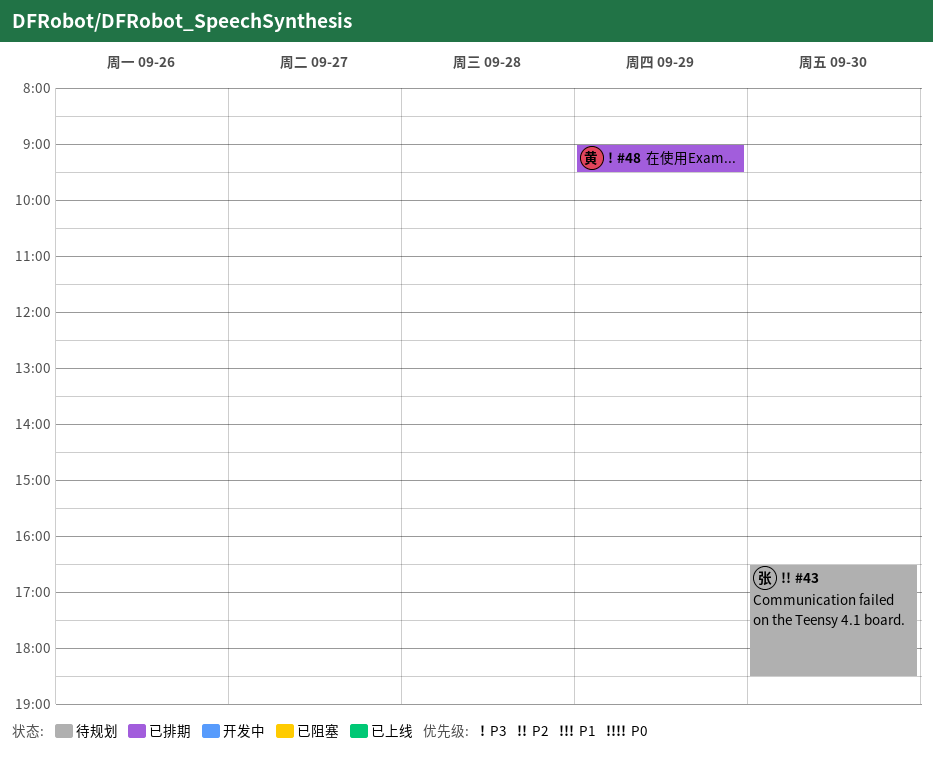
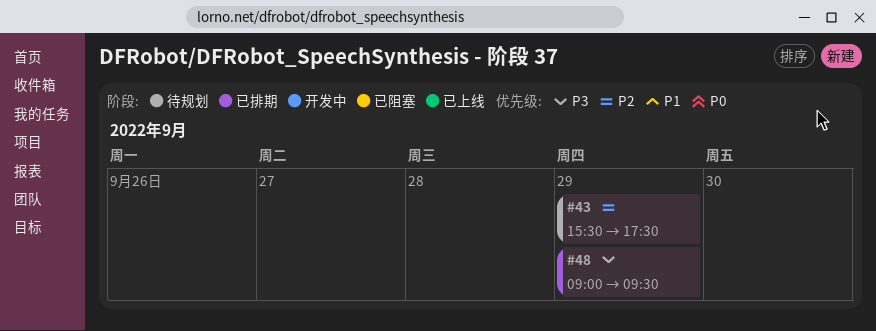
#43, day: Sep 30 -> Sep 29
#43, begins: 16:30 -> 15:30
#43, ends: 18:30 -> 17:30

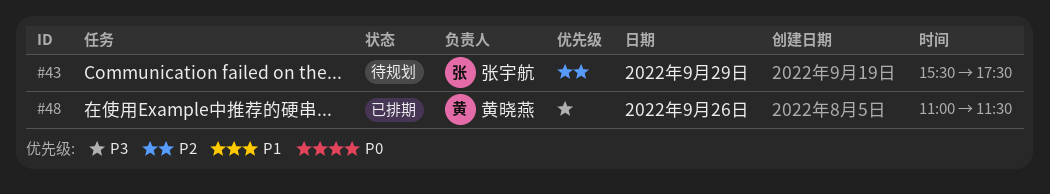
#48, day: Sep 29 -> Sep 26
#48, begins: 09:00 -> 11:00
#48, ends: 09:30 -> 11:30

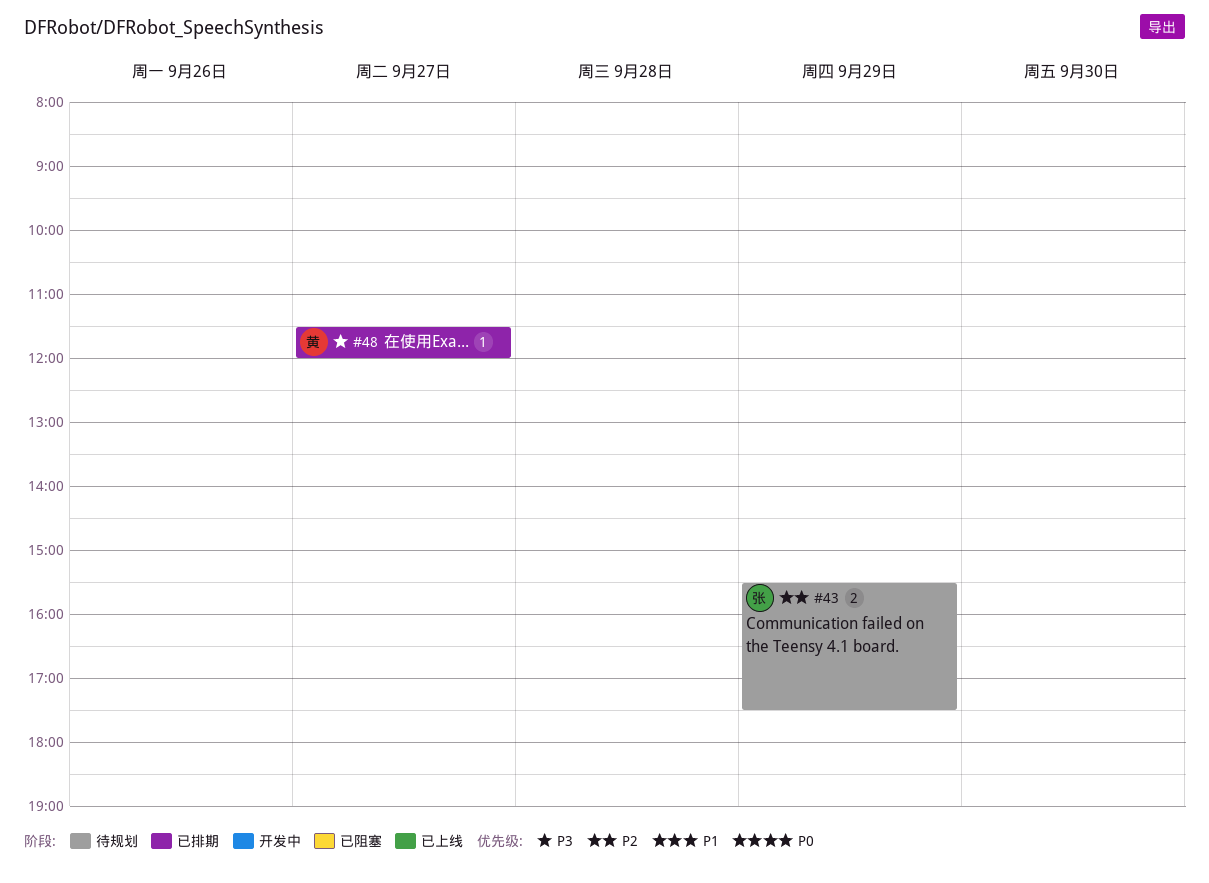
#48, day: Sep 26 -> Sep 27
#48, begins: 11:00 -> 11:30
#48, ends: 11:30 -> 12:00

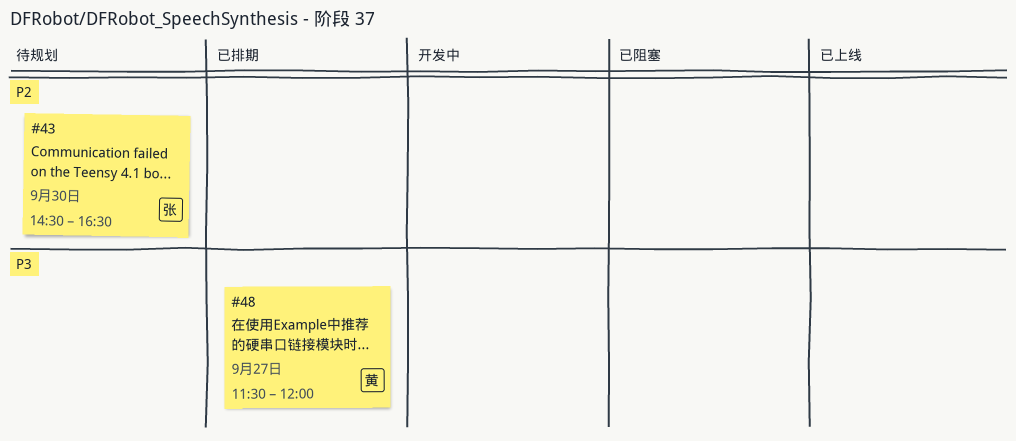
#43, day: Sep 29 -> Sep 30
#43, begins: 15:30 -> 14:30
#43, ends: 17:30 -> 16:30

